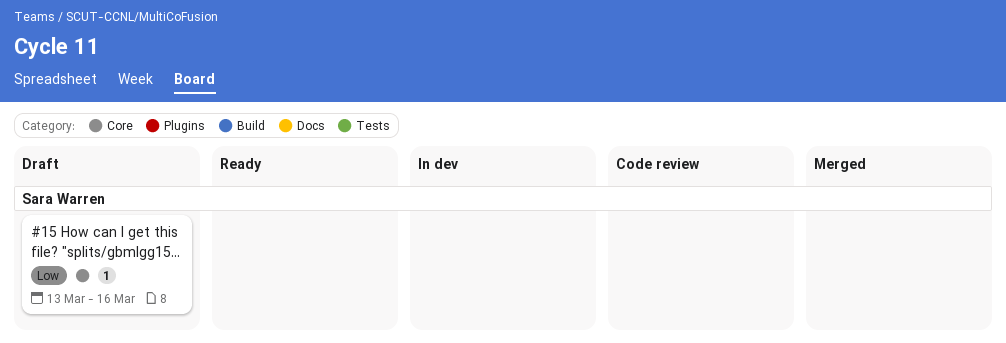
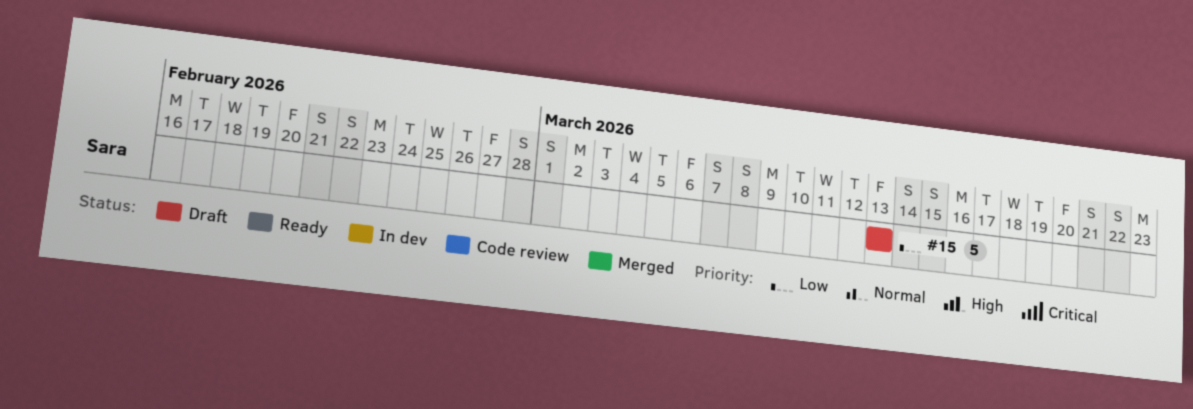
#15, estimate: 1 -> 5
#15, due: Mar 16 -> Mar 13

